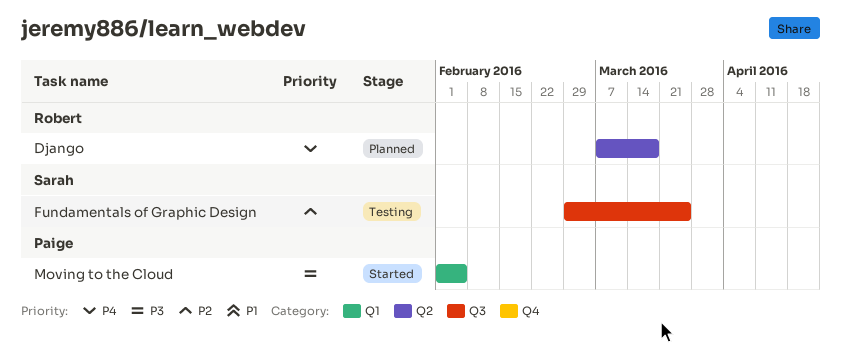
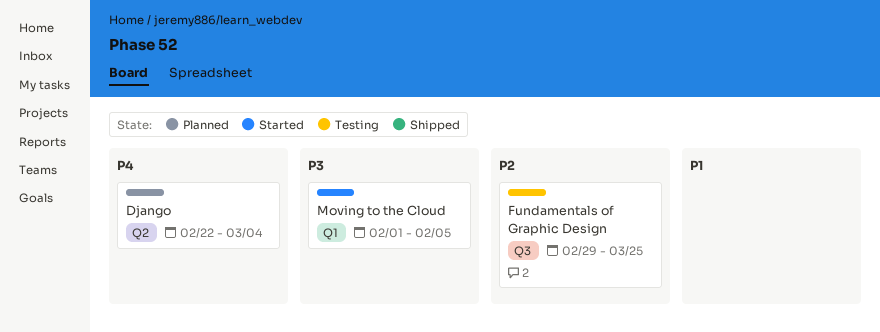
Django, start: Mar 7 -> Feb 22
Django, due: Mar 18 -> Mar 4

